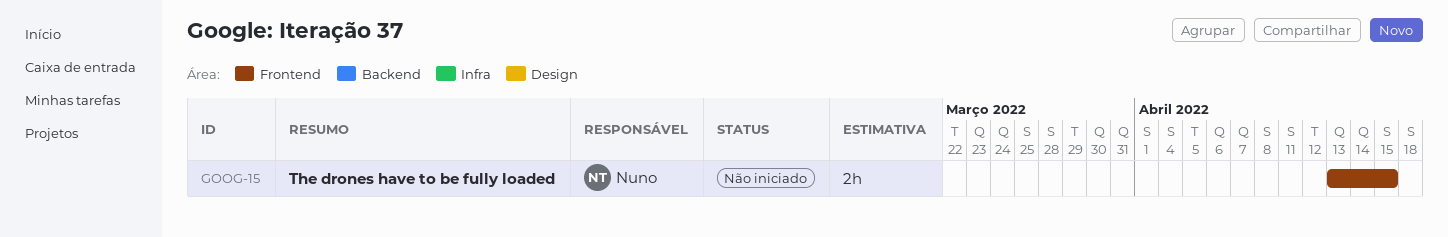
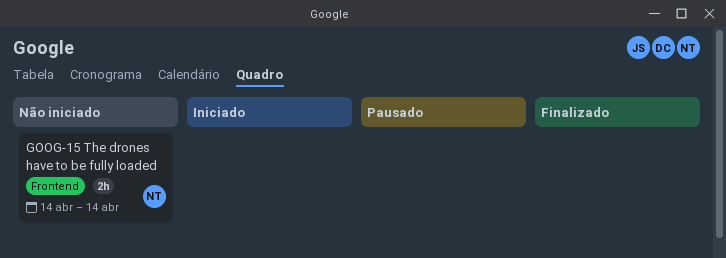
GOOG-15, start: Apr 13 -> Apr 14
GOOG-15, due: Apr 15 -> Apr 14

